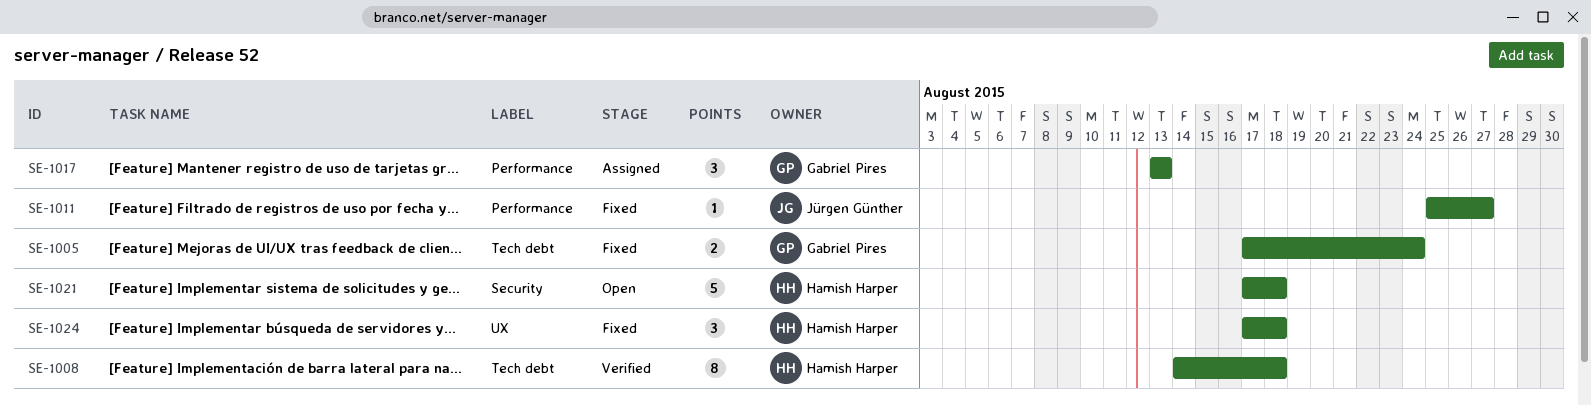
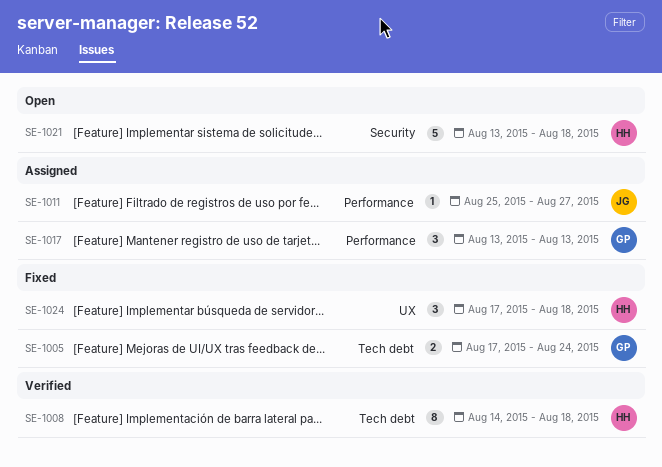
SE-1011, status: Fixed -> Assigned
SE-1021, start: Aug 17 -> Aug 13

